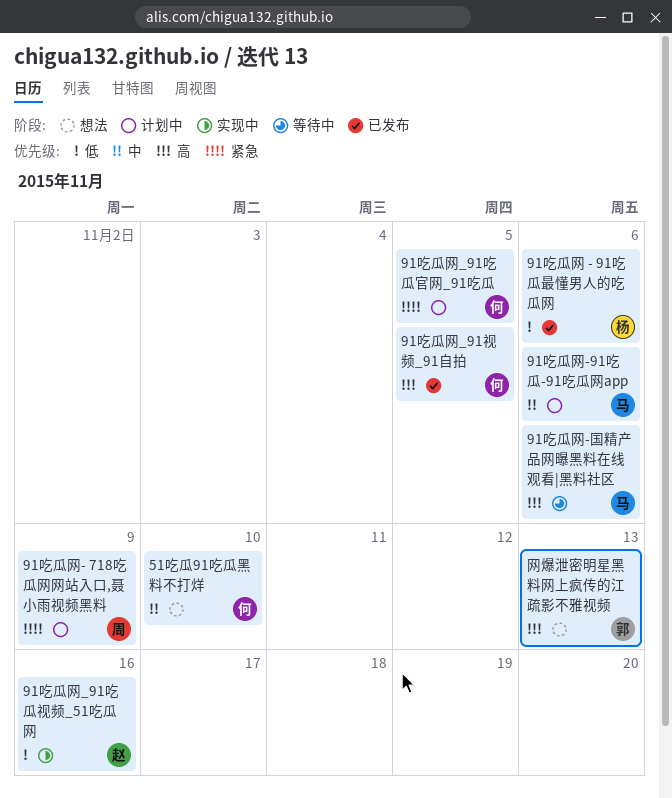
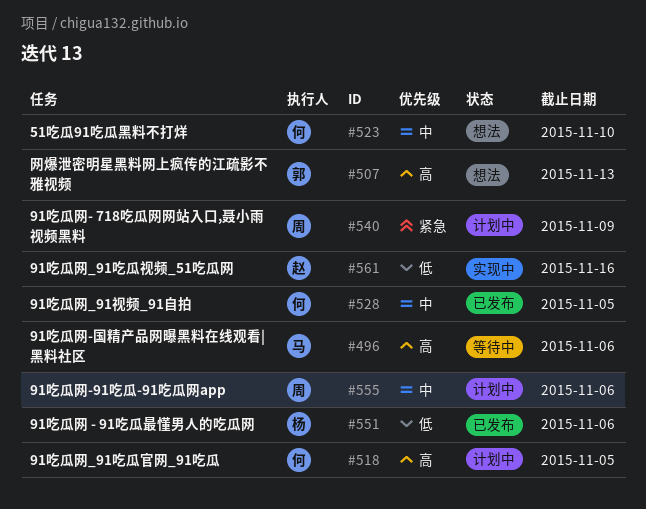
91吃瓜网-91吃瓜-91吃瓜网app, owner: 马 -> 周
91吃瓜网_91吃瓜官网_91吃瓜, priority: 紧急 -> 高
91吃瓜网_91视频_91自拍, priority: 高 -> 中

